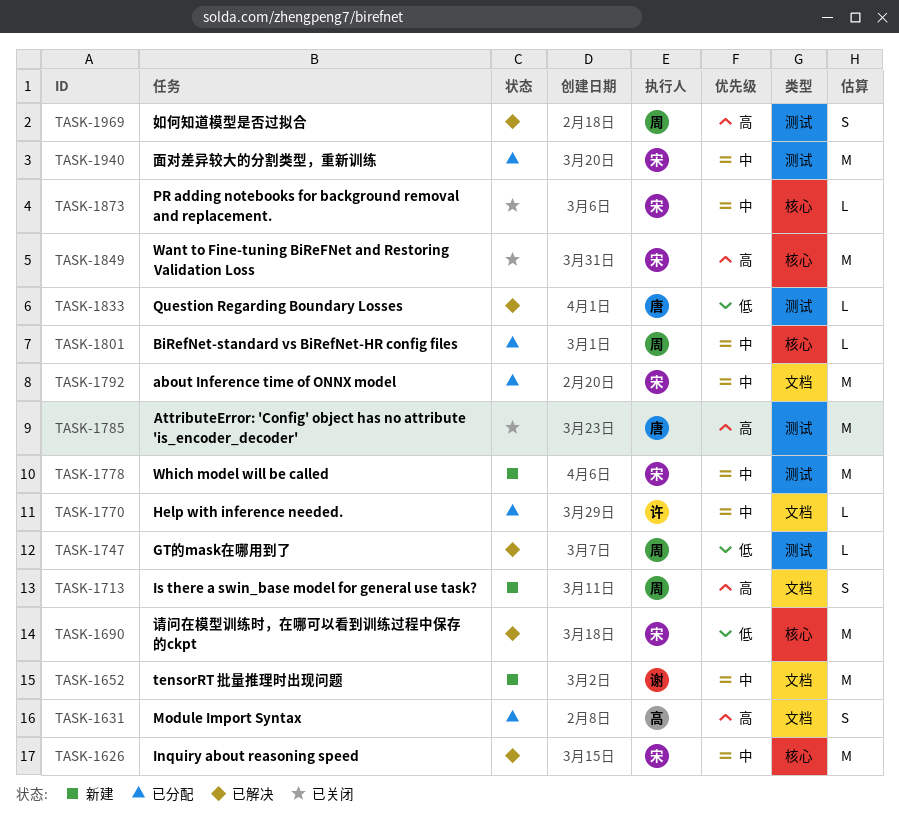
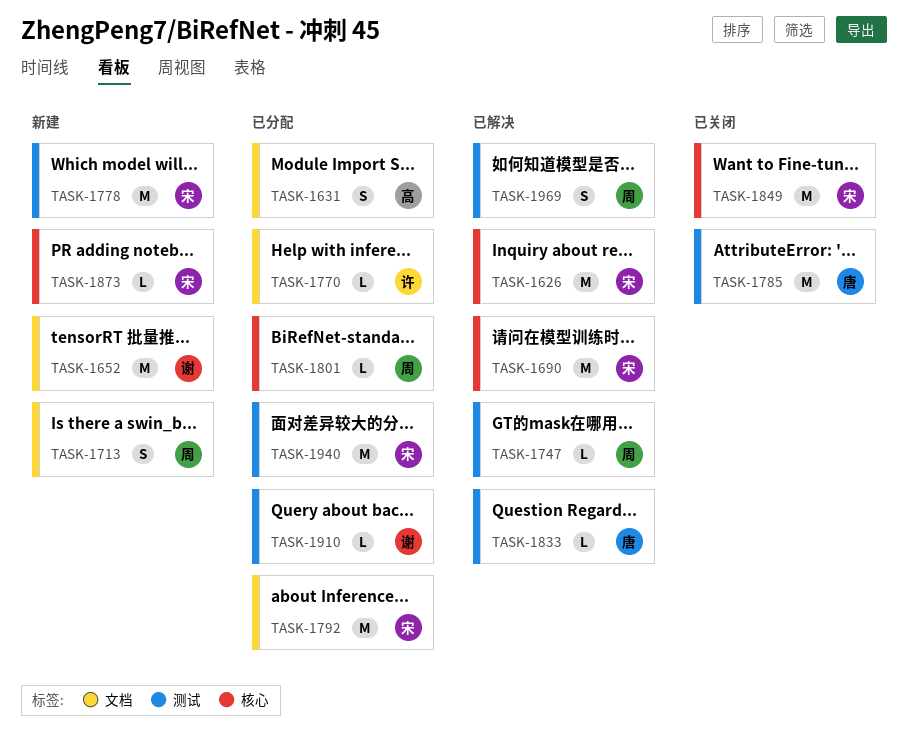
TASK-1873, status: 已关闭 -> 新建
TASK-1910: none -> present

